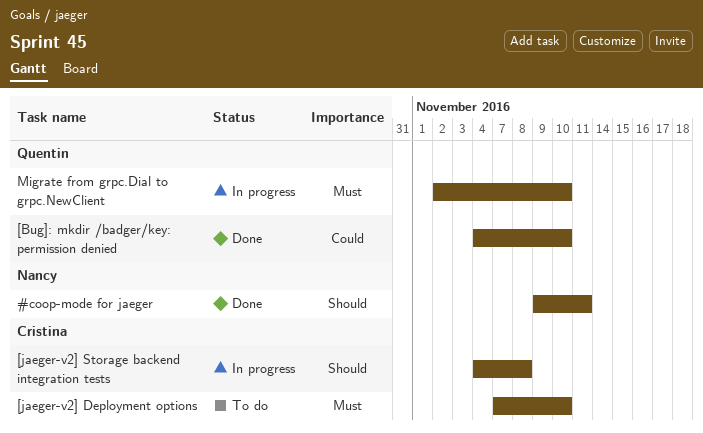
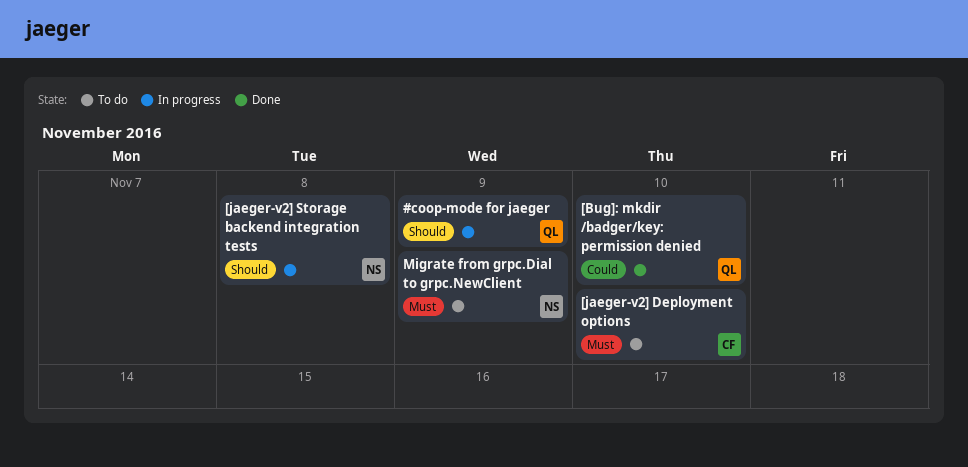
#coop-mode for jaeger, status: Done -> In progress
#coop-mode for jaeger, owner: Nancy -> Quentin
#coop-mode for jaeger, due: Nov 11 -> Nov 9
[jaeger-v2] Storage backend integration tests, owner: Cristina -> Nancy
Migrate from grpc.Dial to grpc.NewClient, status: In progress -> To do
Migrate from grpc.Dial to grpc.NewClient, owner: Quentin -> Nancy
Migrate from grpc.Dial to grpc.NewClient, due: Nov 10 -> Nov 9

